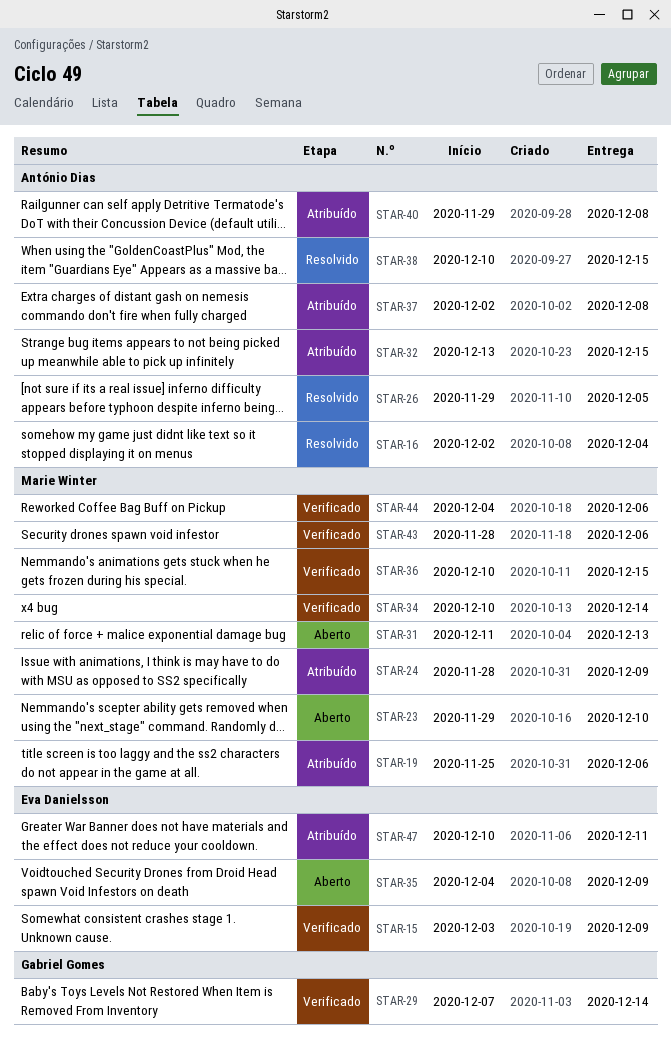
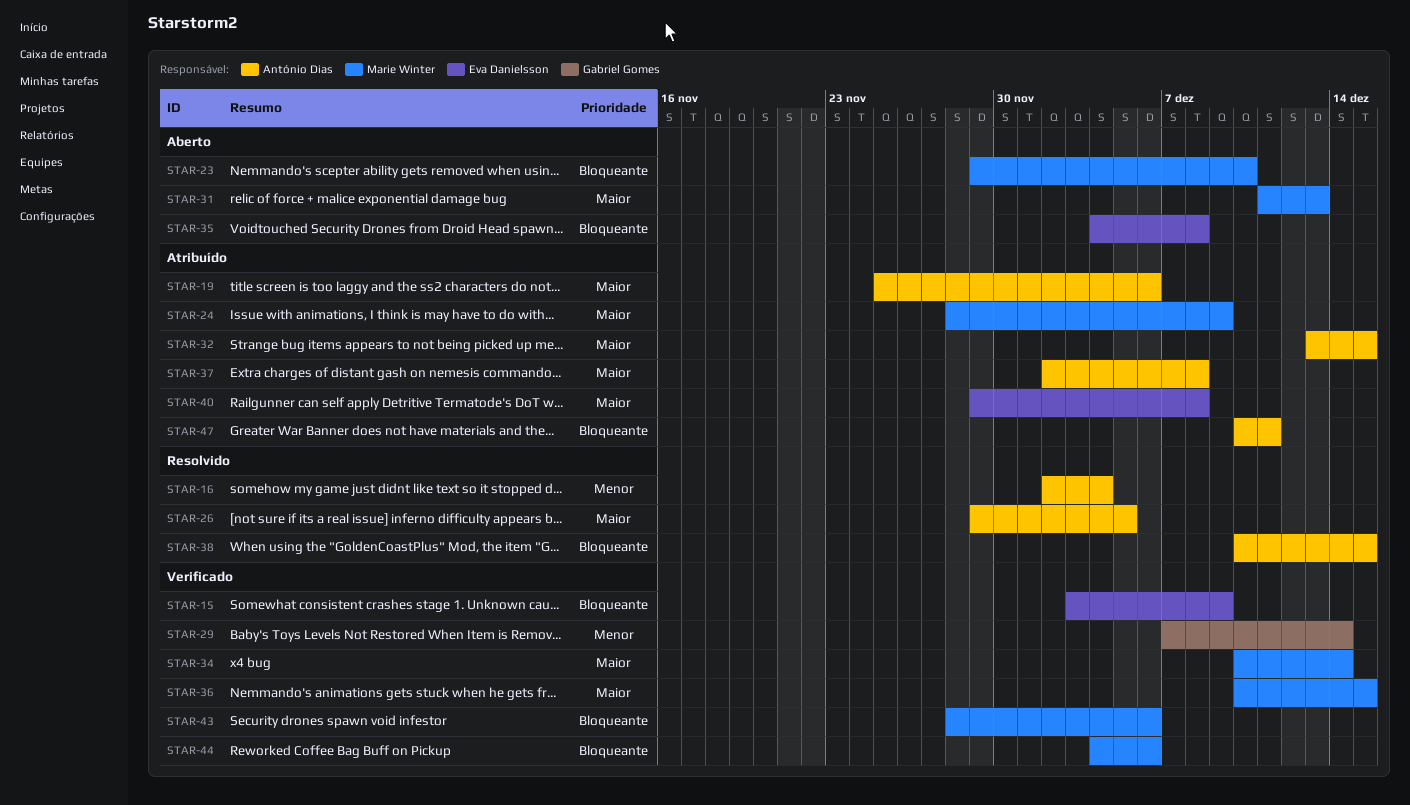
STAR-19, owner: Marie Winter -> António Dias
STAR-35, due: Dec 9 -> Dec 8
STAR-40, owner: António Dias -> Eva Danielsson
STAR-47, owner: Eva Danielsson -> António Dias

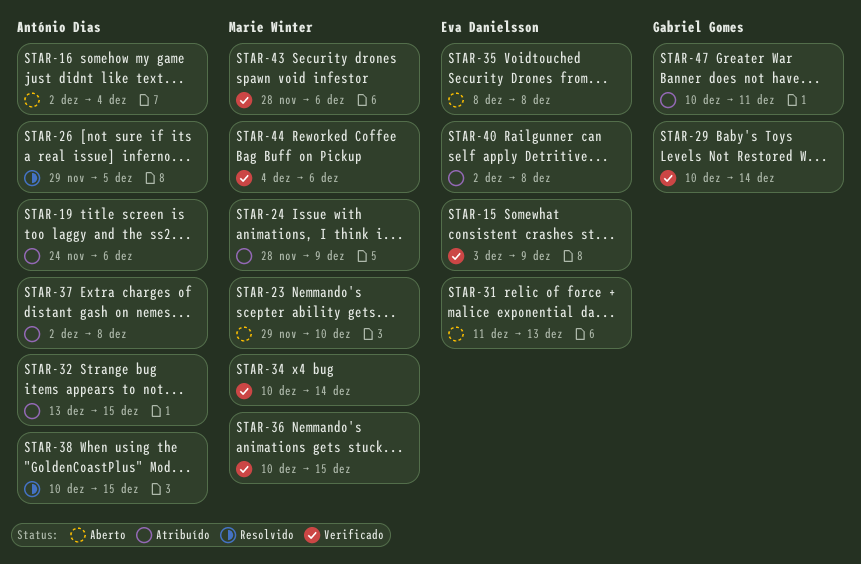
STAR-16, status: Resolvido -> Aberto
STAR-19, start: Nov 25 -> Nov 24
STAR-29, start: Dec 7 -> Dec 10
STAR-31, owner: Marie Winter -> Eva Danielsson
STAR-35, start: Dec 4 -> Dec 8
STAR-40, start: Nov 29 -> Dec 2
STAR-47, owner: António Dias -> Gabriel Gomes

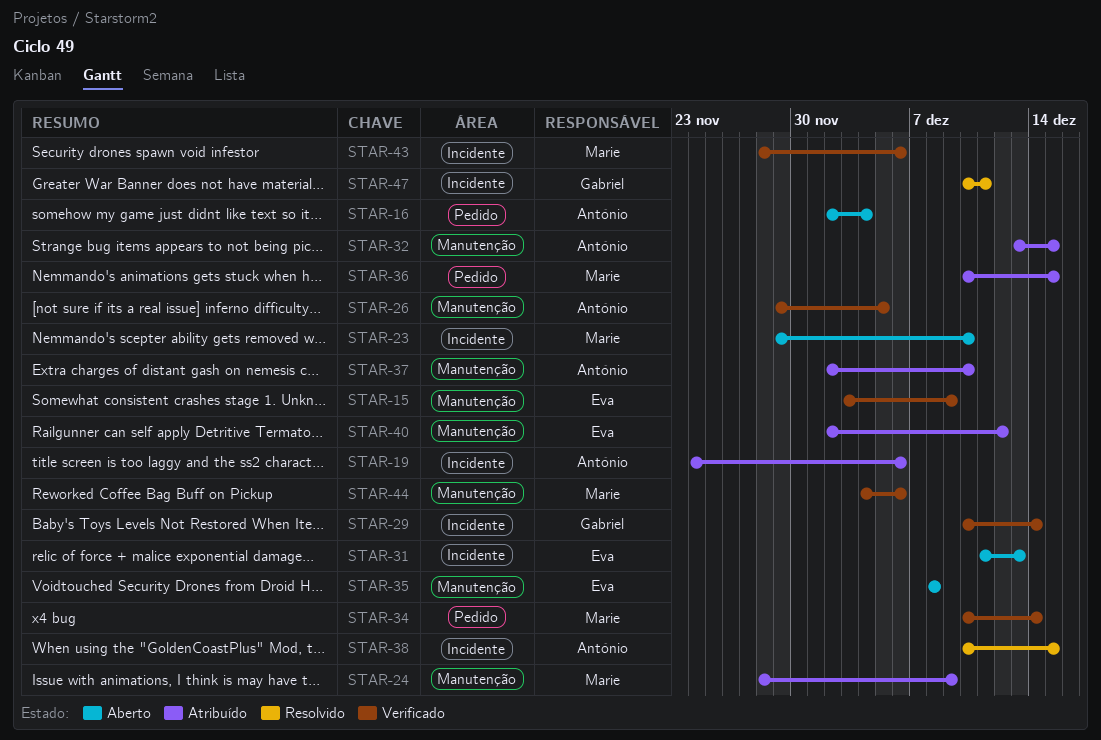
STAR-26, status: Resolvido -> Verificado
STAR-36, status: Verificado -> Atribuído
STAR-37, due: Dec 8 -> Dec 10
STAR-40, due: Dec 8 -> Dec 12
STAR-47, status: Atribuído -> Resolvido

